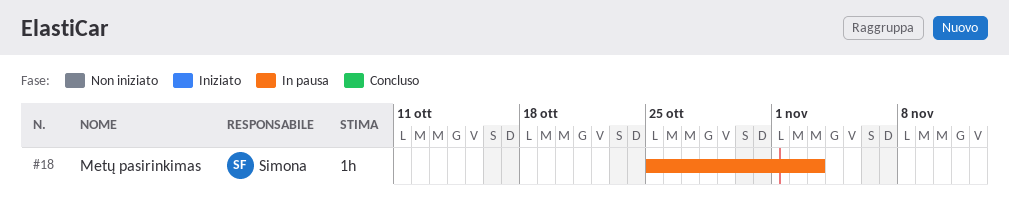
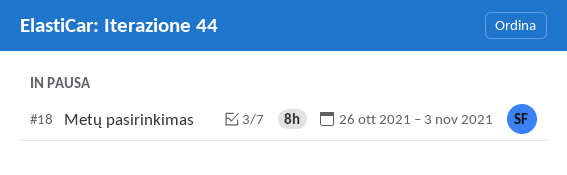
#18, estimate: 1h -> 8h
#18, start: Oct 25 -> Oct 26

